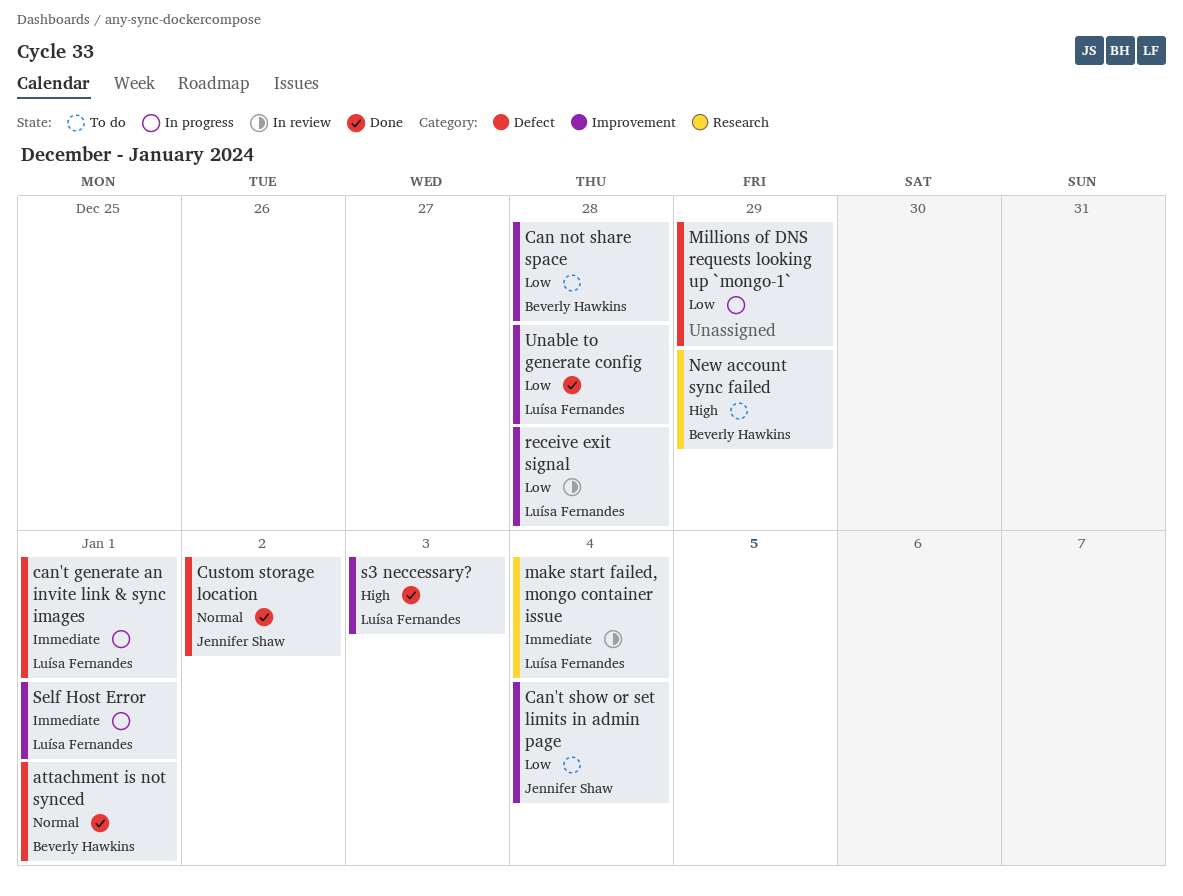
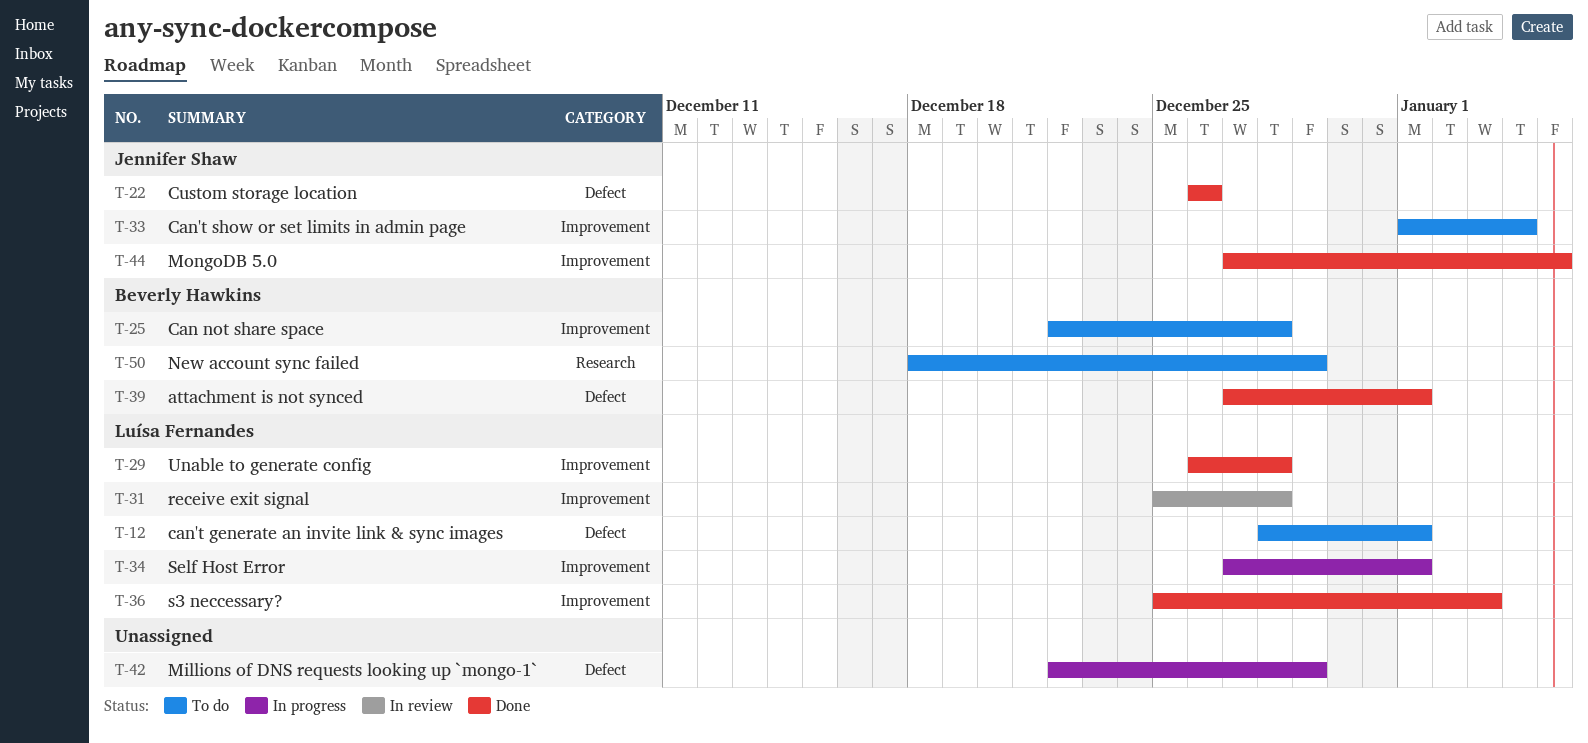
can't generate an invite link & sync images, status: In progress -> To do
Custom storage location, due: Jan 2 -> Dec 26
make start failed, mongo container issue: present -> none
MongoDB 5.0: none -> present

